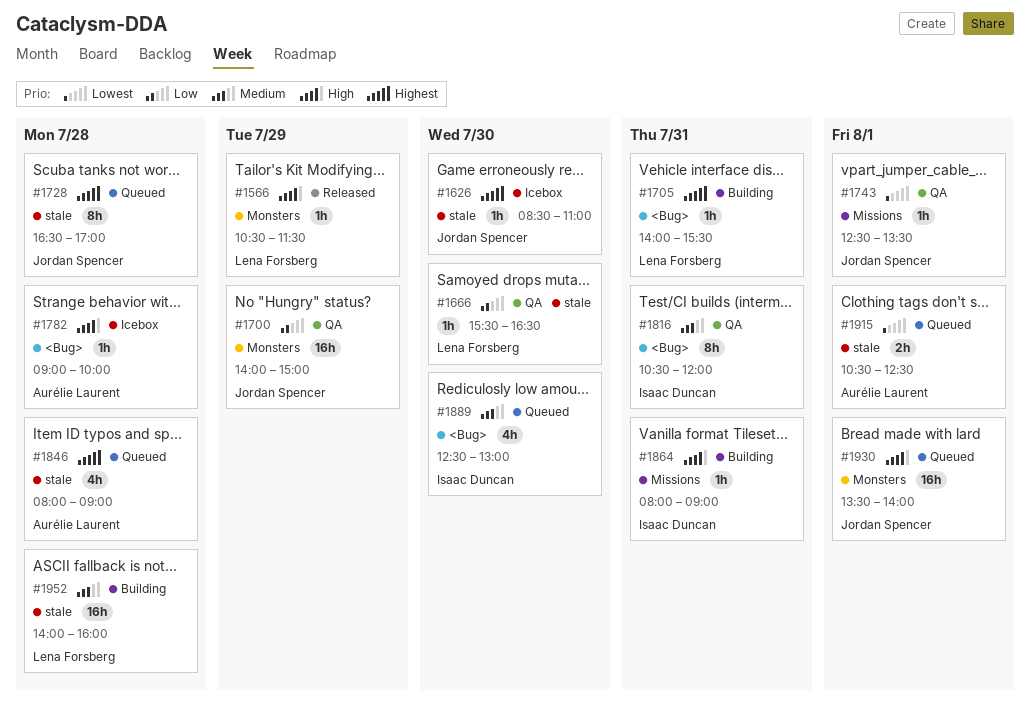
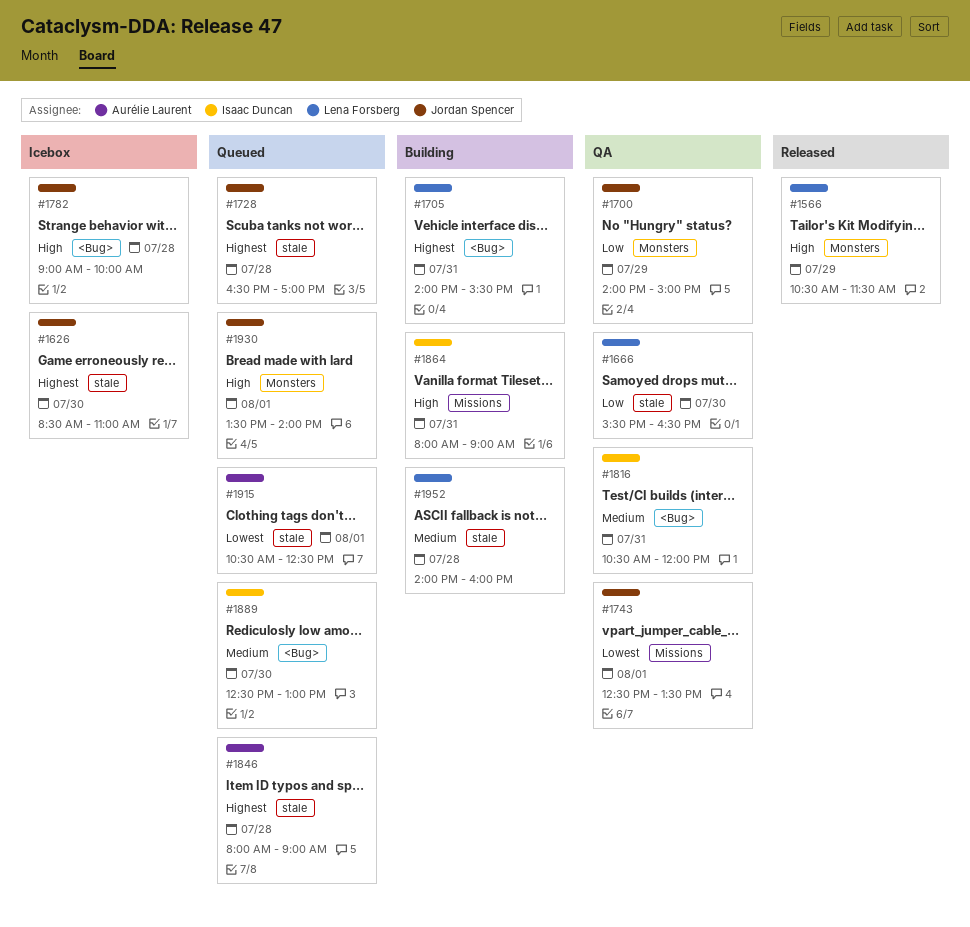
#1782, owner: Aurélie Laurent -> Jordan Spencer

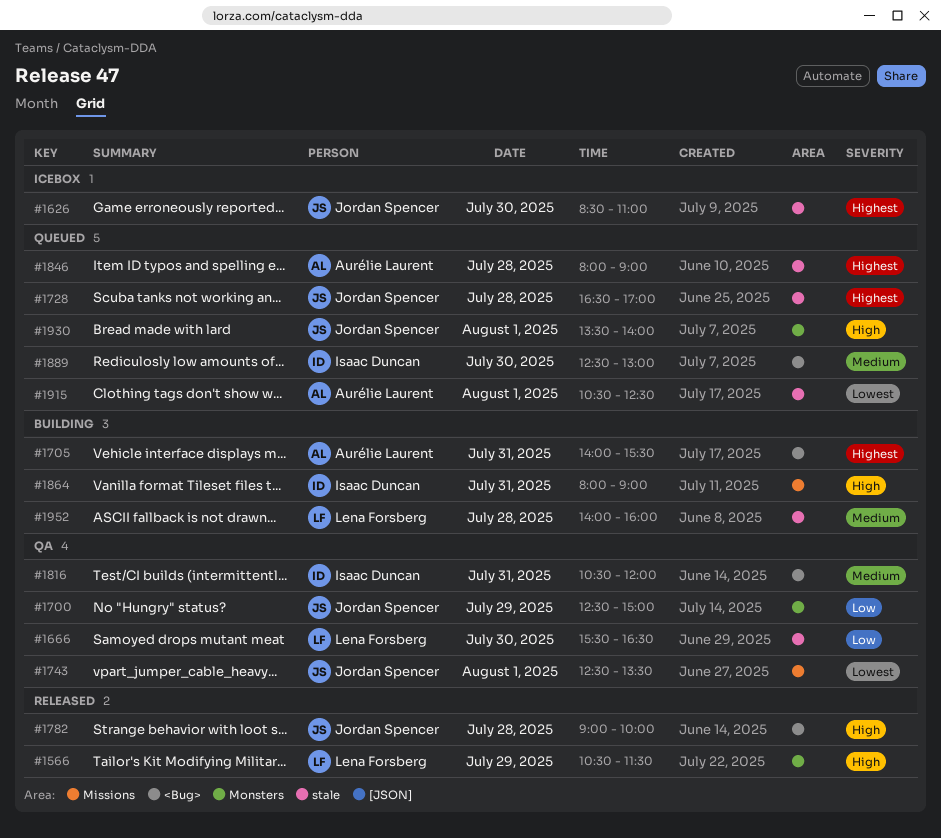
#1700, begins: 14:00 -> 12:30
#1705, owner: Lena Forsberg -> Aurélie Laurent
#1782, status: Icebox -> Released

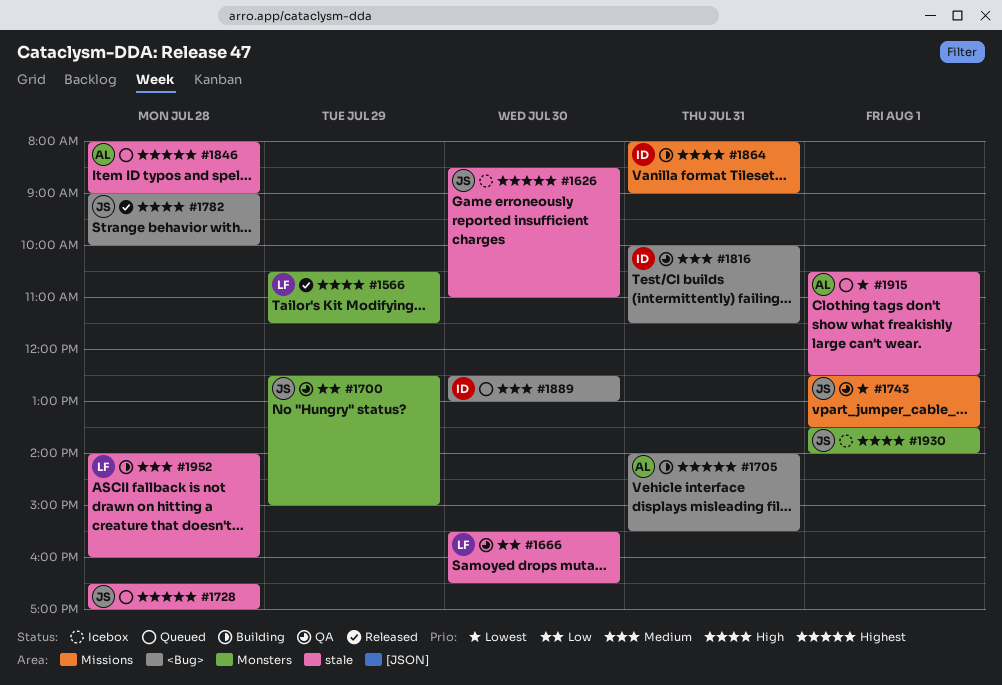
#1816, begins: 10:30 -> 10:00
#1816, ends: 12:00 -> 11:30
#1930, status: Queued -> Icebox

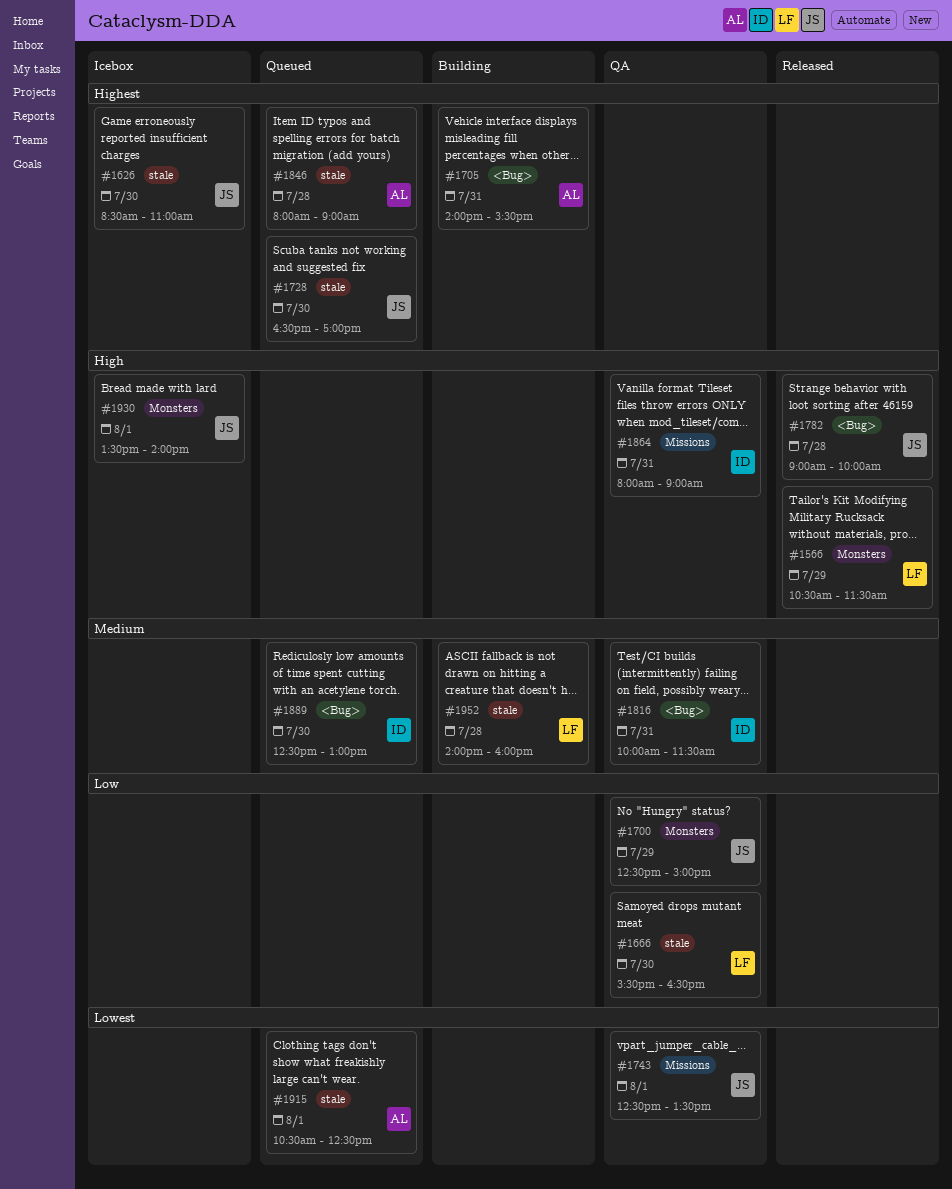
#1728, day: Jul 28 -> Jul 30
#1864, status: Building -> QA

